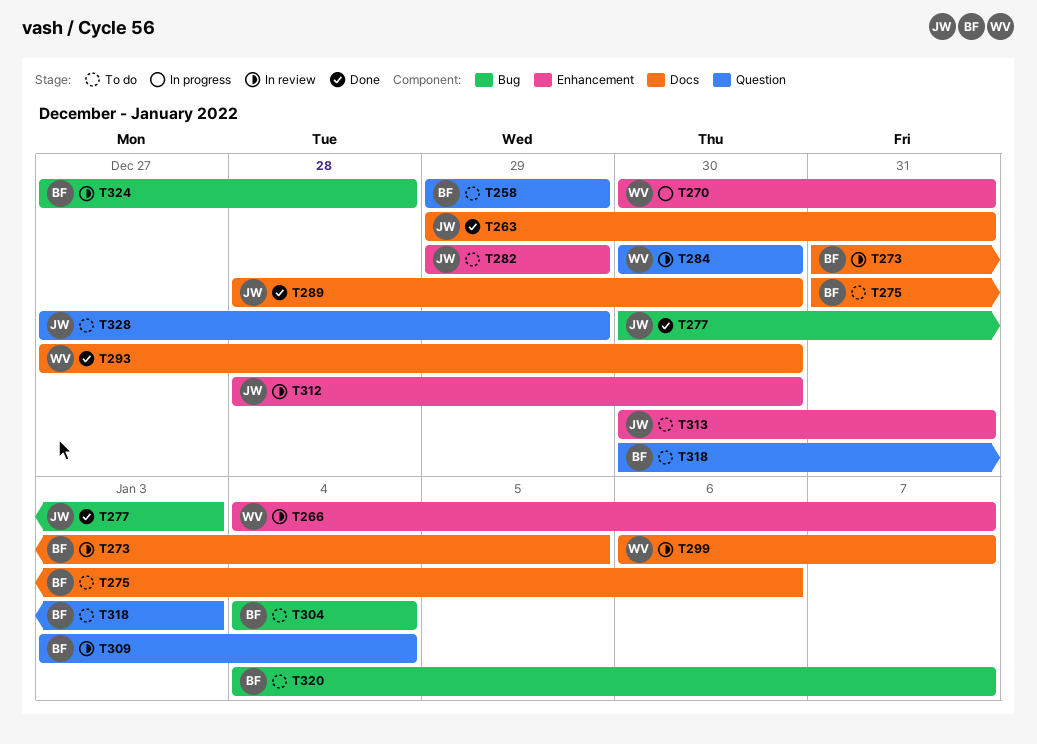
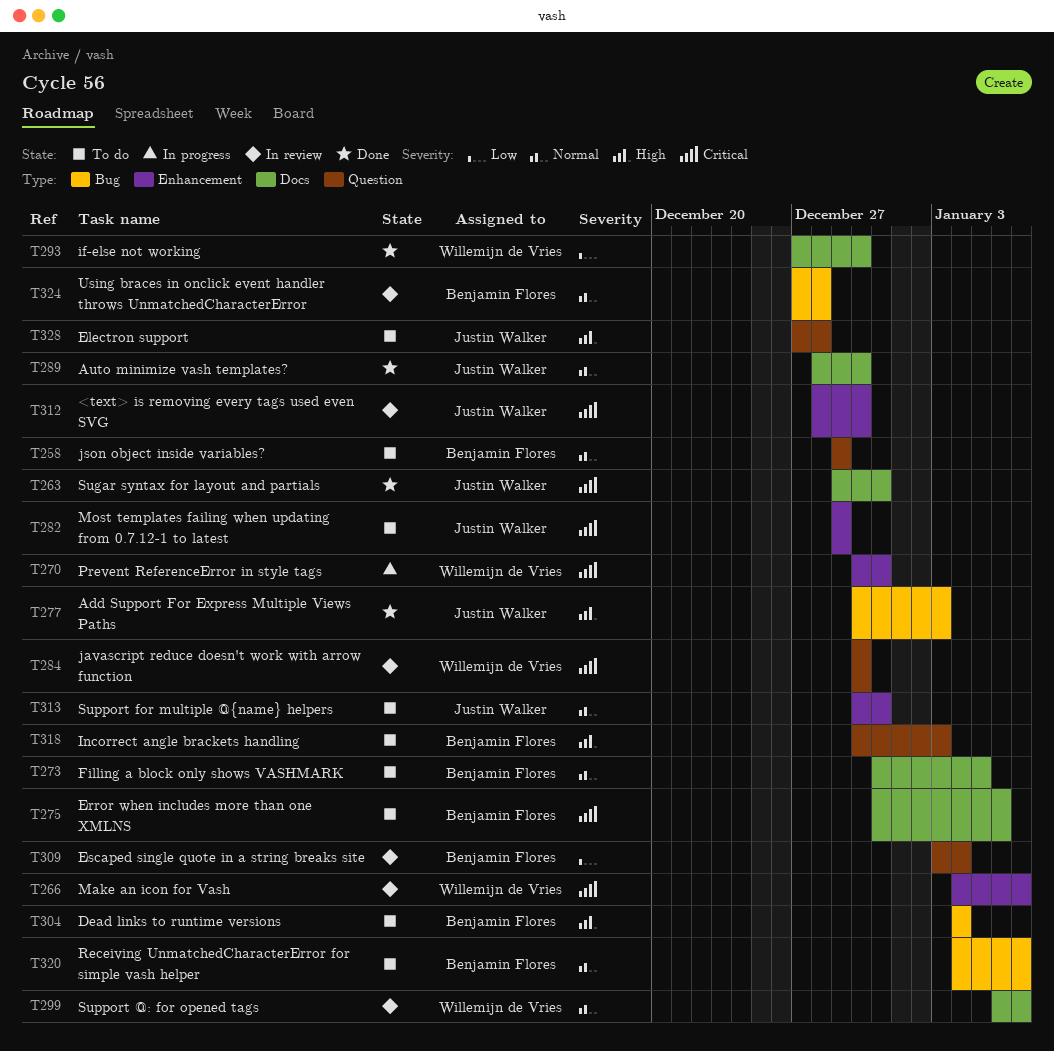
T273, status: In review -> To do
T328, due: Dec 29 -> Dec 28

